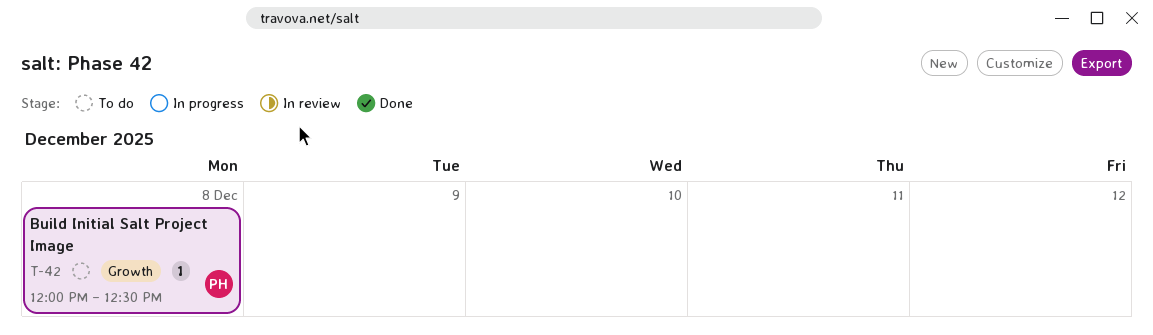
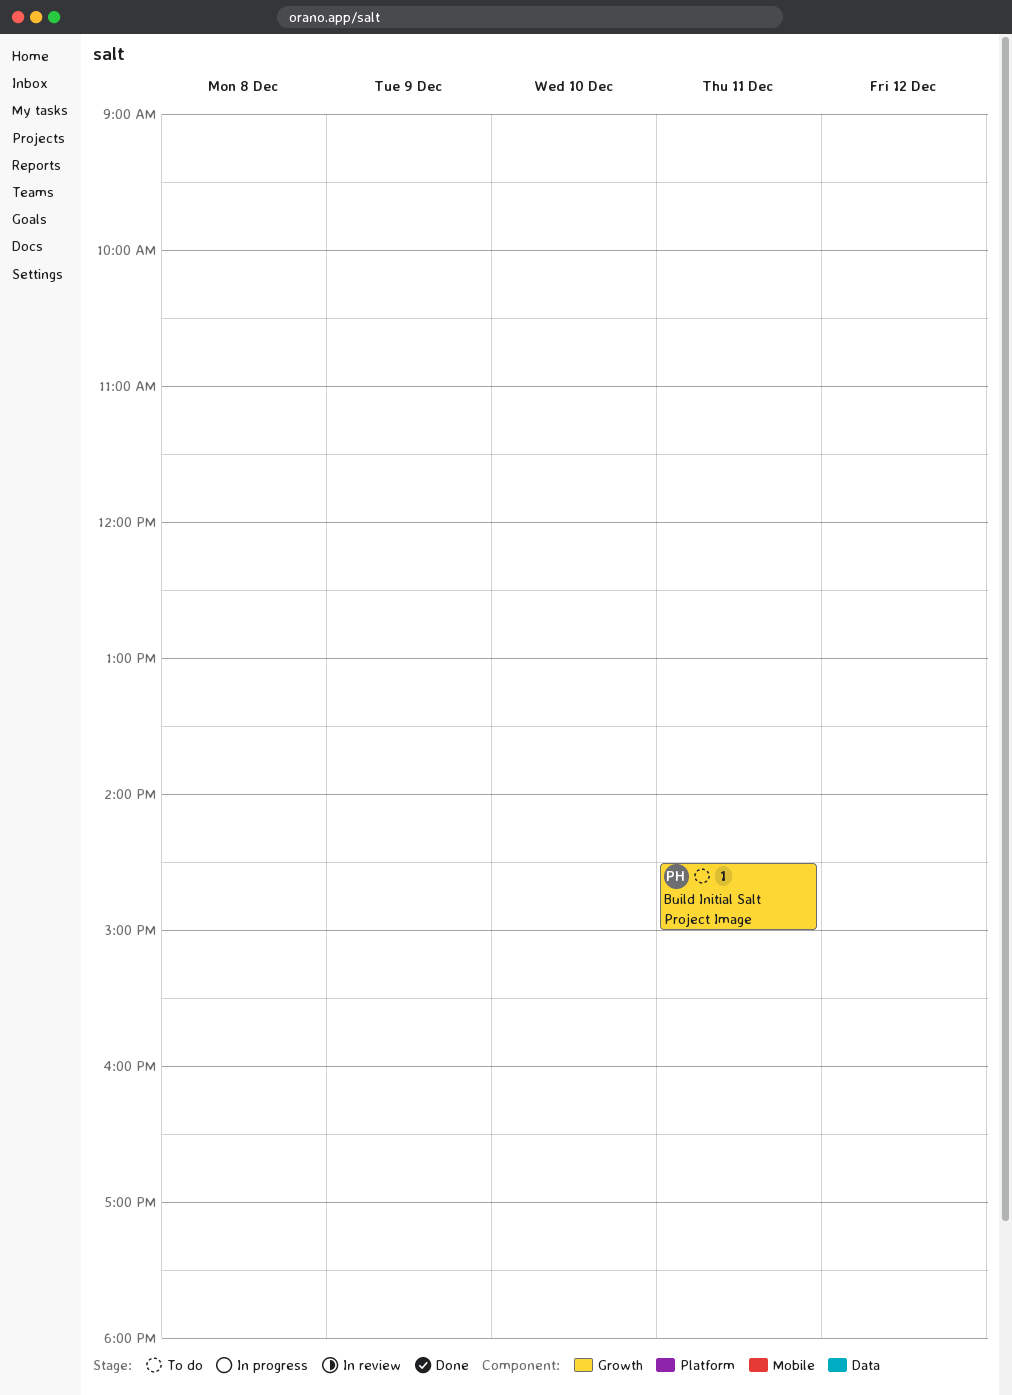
Build Initial Salt Project Image, day: Dec 8 -> Dec 11
Build Initial Salt Project Image, begins: 12:00 -> 14:30
Build Initial Salt Project Image, ends: 12:30 -> 15:00

